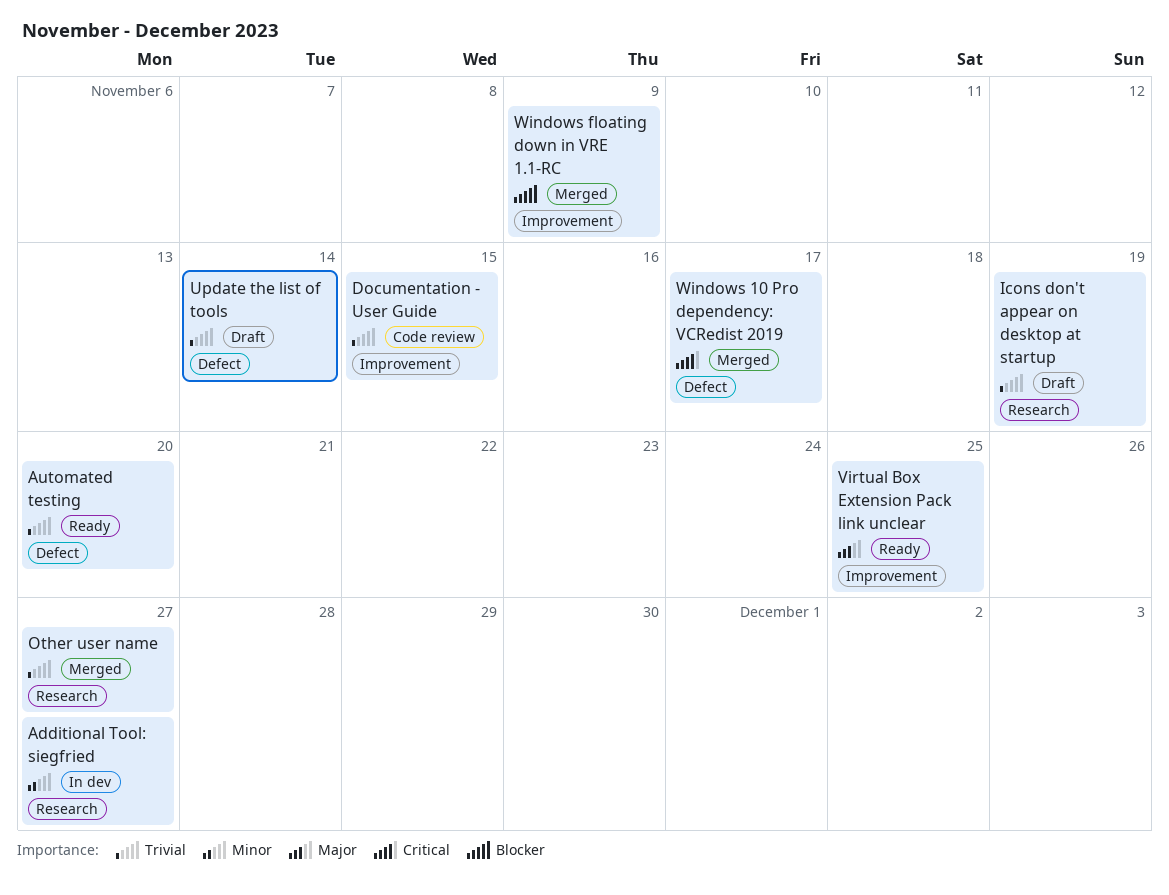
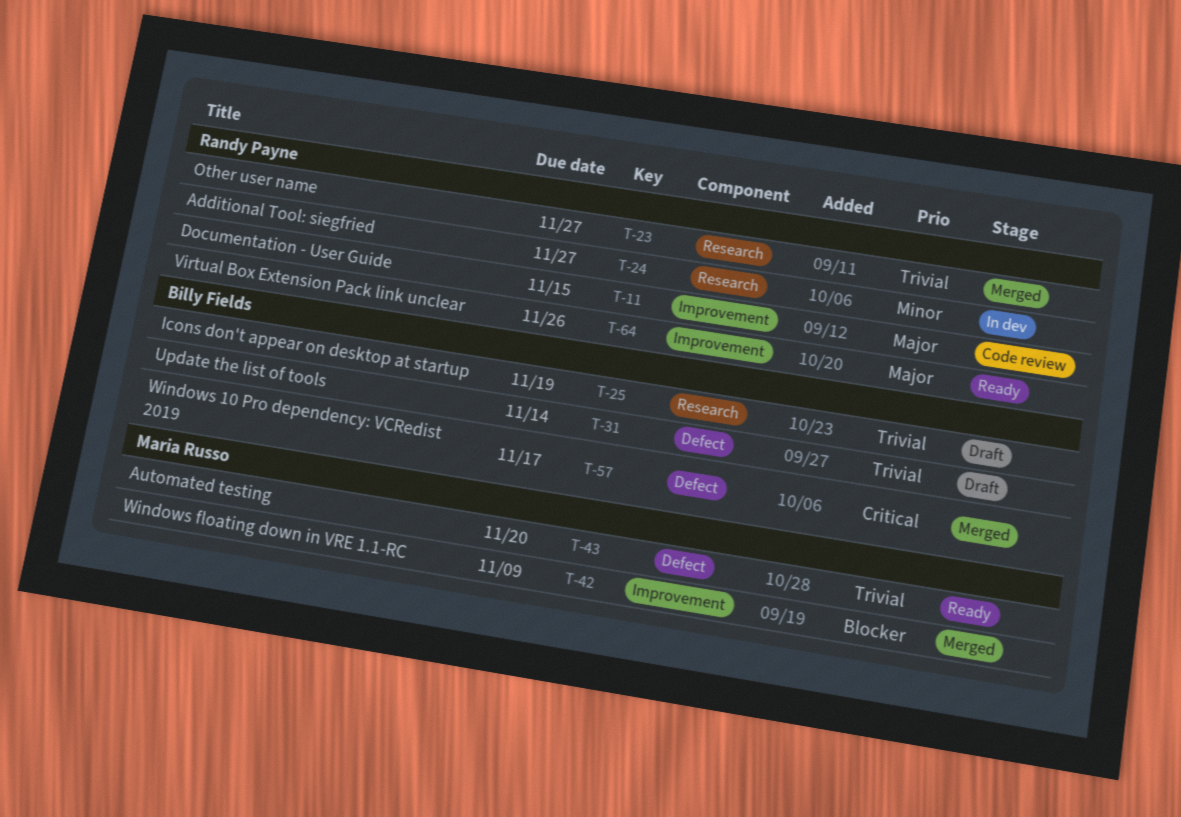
Documentation - User Guide, priority: Trivial -> Major
Virtual Box Extension Pack link unclear, due: Nov 25 -> Nov 26

